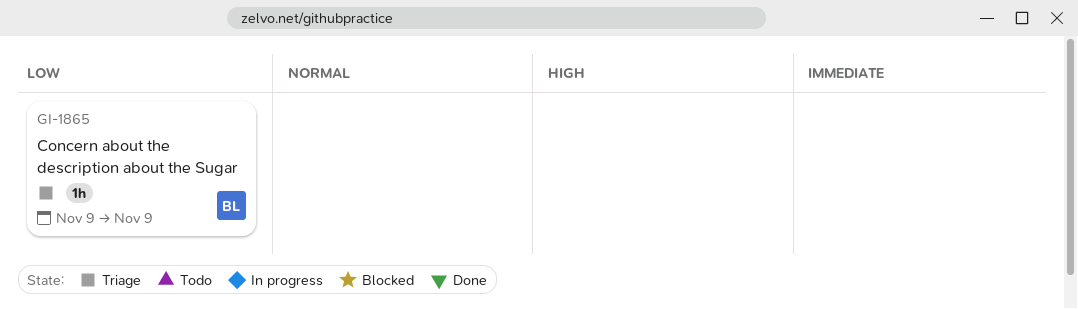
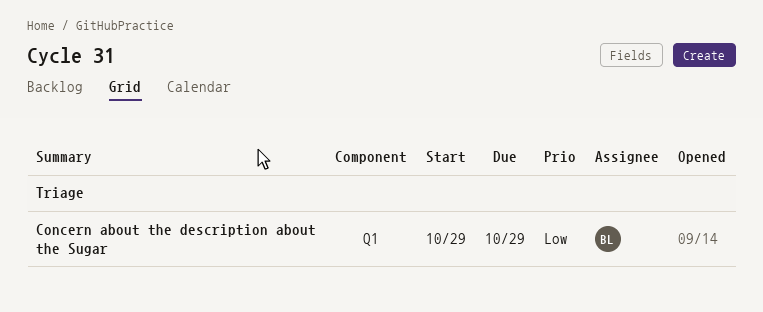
Concern about the description about the Sugar, start: Nov 9 -> Oct 29
Concern about the description about the Sugar, due: Nov 9 -> Oct 29

